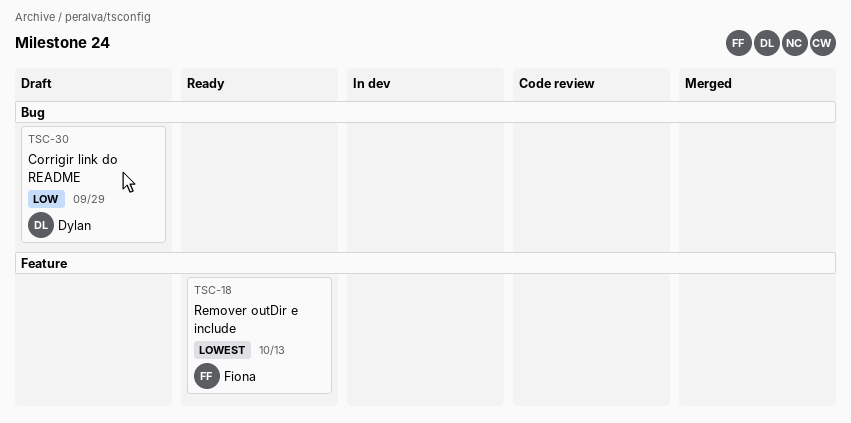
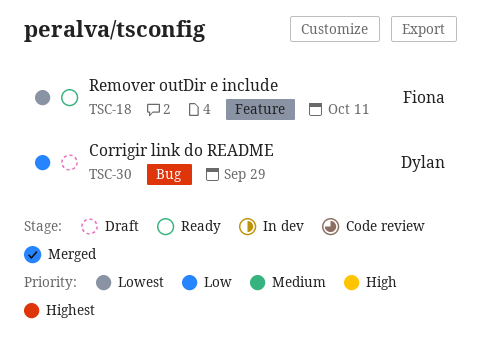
TSC-18, due: Oct 13 -> Oct 11

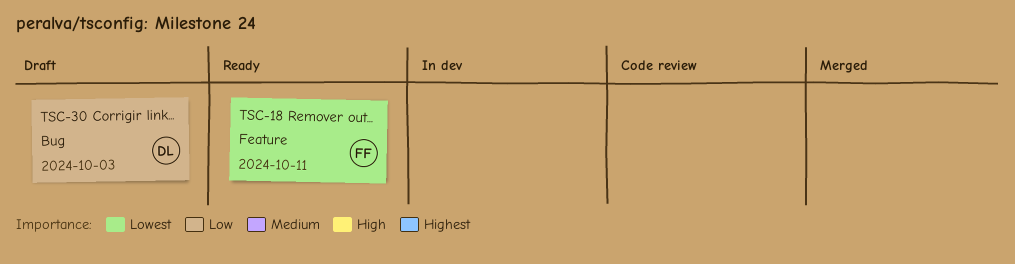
TSC-30, due: Sep 29 -> Oct 3

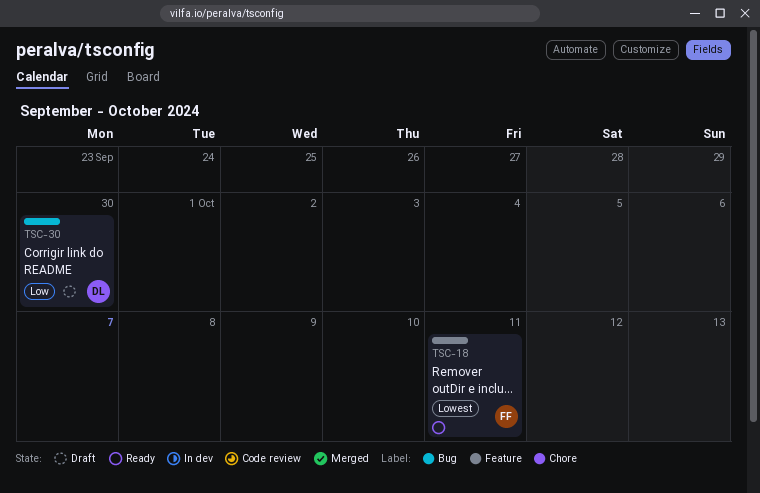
TSC-30, due: Oct 3 -> Sep 30

